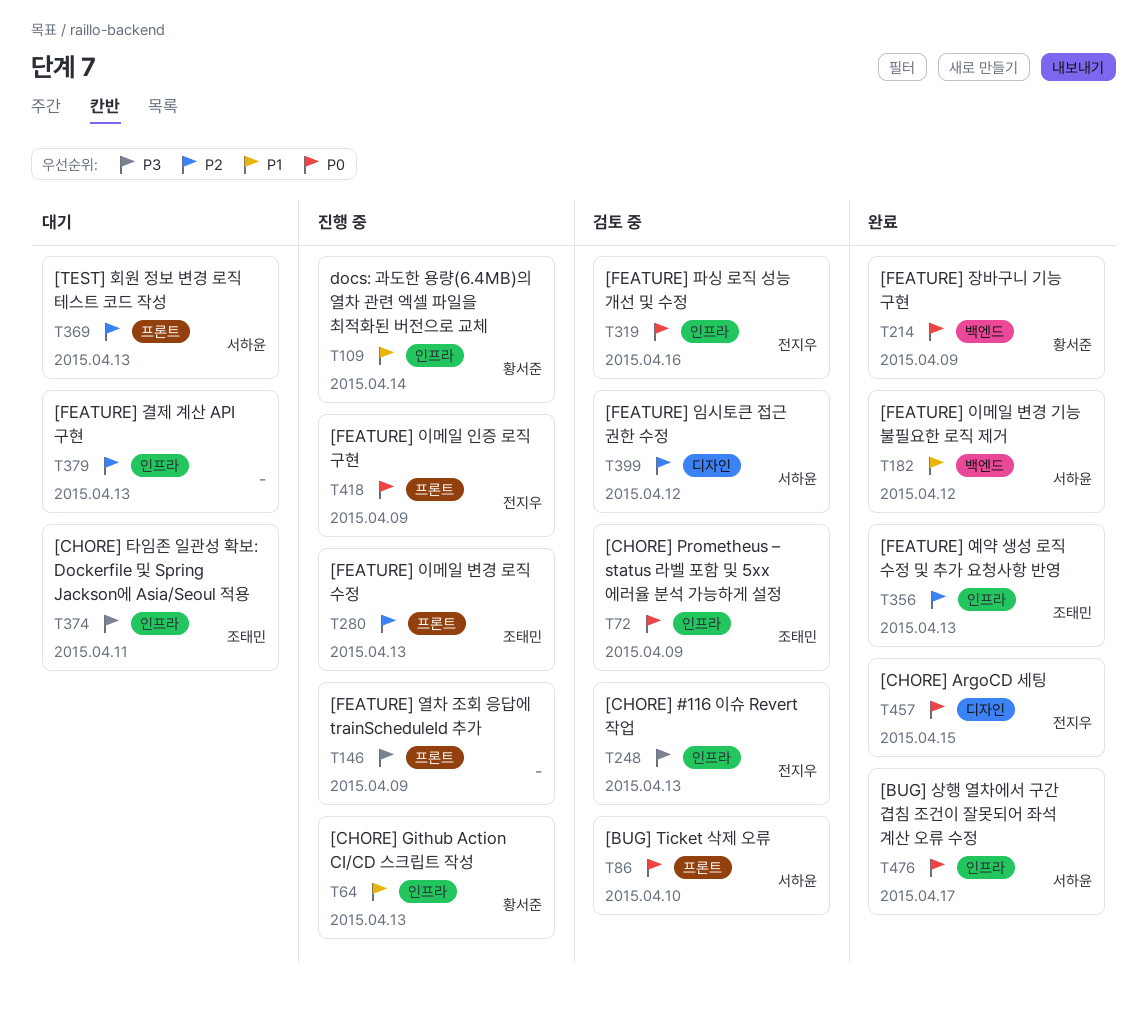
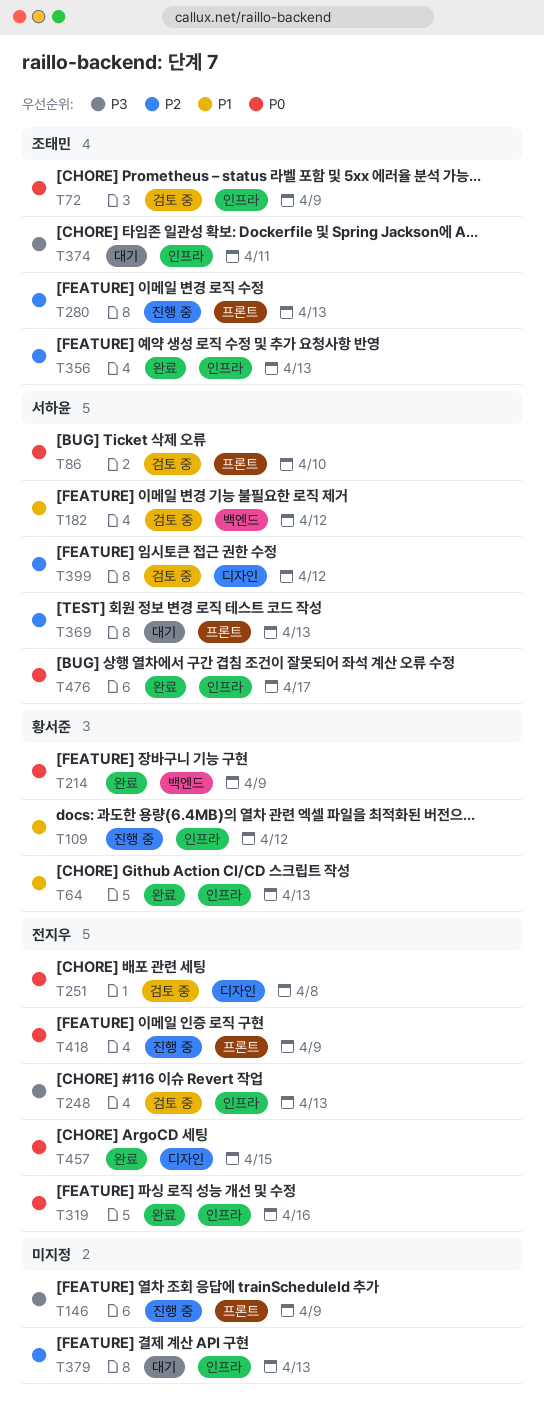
T64, status: 진행 중 -> 완료
T109, due: Apr 14 -> Apr 12
T182, status: 완료 -> 검토 중
T251: none -> present
T319, status: 검토 중 -> 완료

